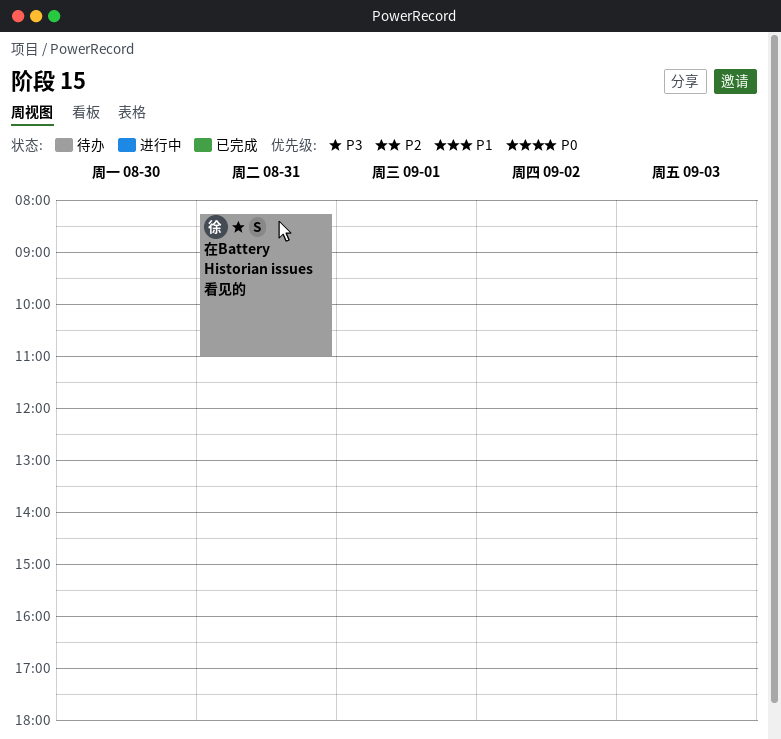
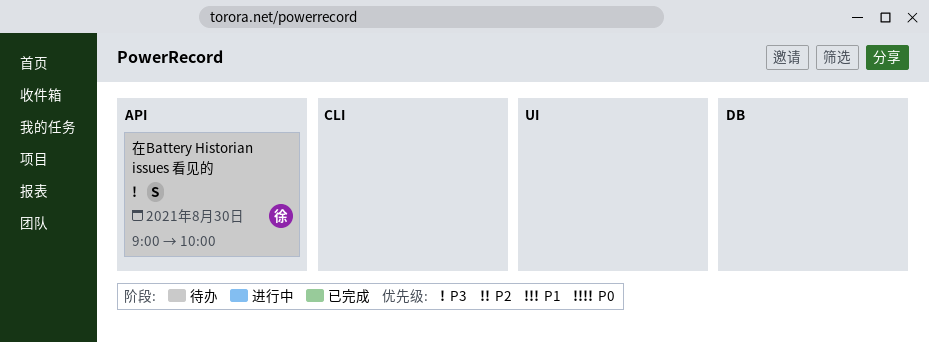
在Battery Historian issues 看见的, day: Aug 31 -> Aug 30
在Battery Historian issues 看见的, begins: 08:15 -> 09:00
在Battery Historian issues 看见的, ends: 11:00 -> 10:00

